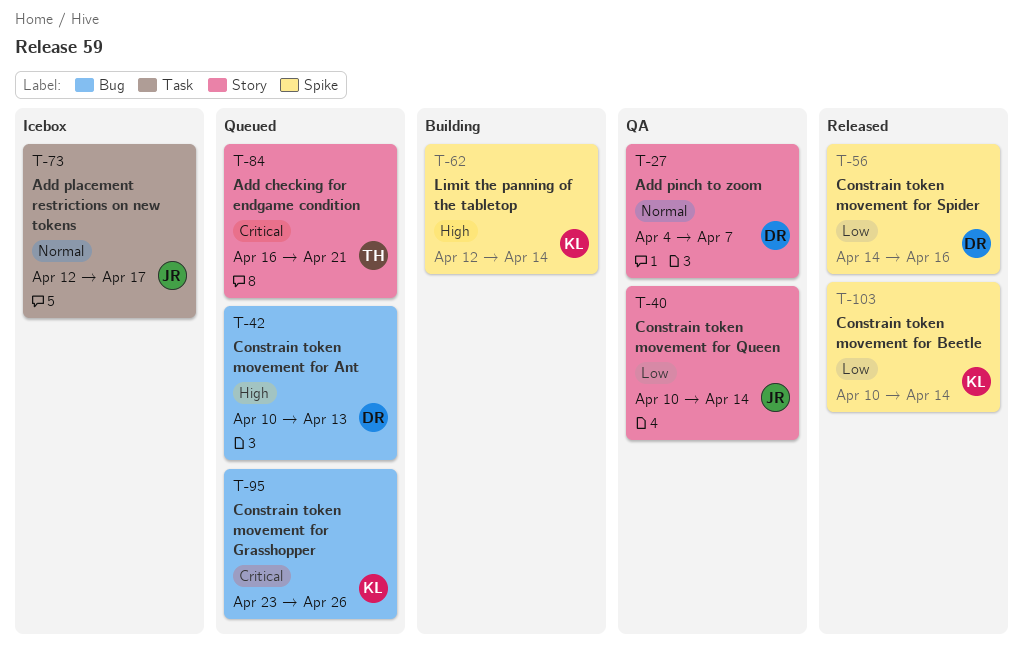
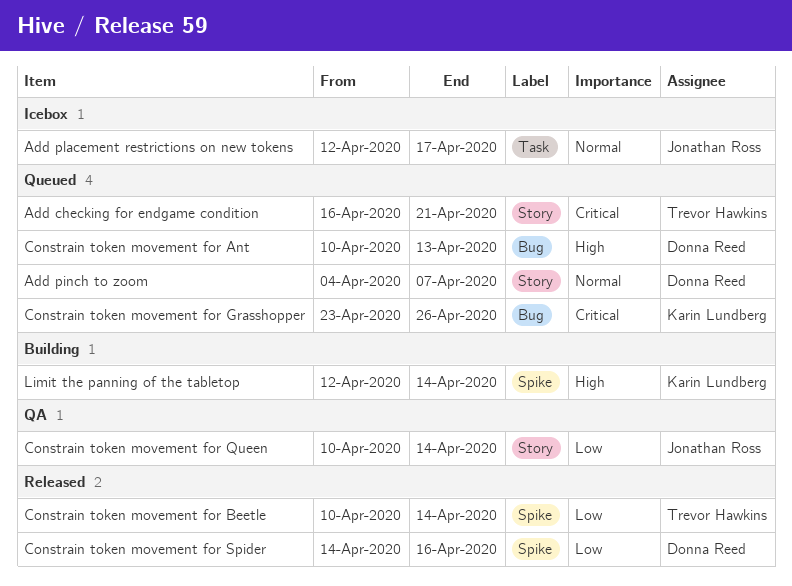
Add pinch to zoom, status: QA -> Queued
Constrain token movement for Beetle, owner: Karin Lundberg -> Trevor Hawkins

